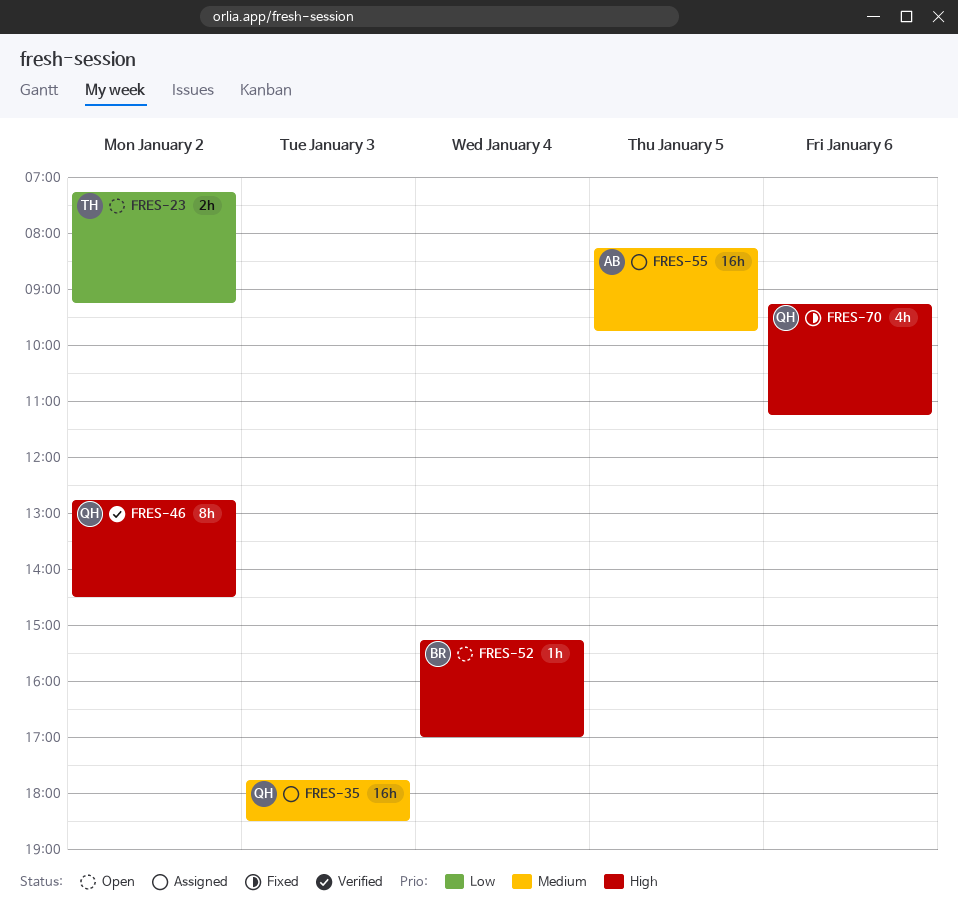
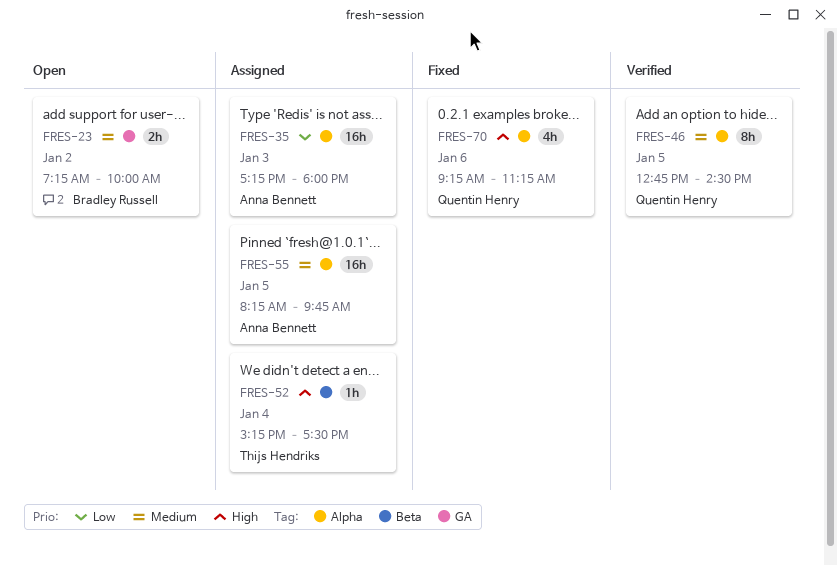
FRES-23, owner: Thijs Hendriks -> Bradley Russell
FRES-23, priority: Low -> Medium
FRES-23, ends: 09:15 -> 10:00
FRES-35, owner: Quentin Henry -> Anna Bennett
FRES-35, priority: Medium -> Low
FRES-35, begins: 17:45 -> 17:15
FRES-35, ends: 18:30 -> 18:00
FRES-46, priority: High -> Medium
FRES-46, day: Jan 2 -> Jan 5
FRES-52, status: Open -> Assigned
FRES-52, owner: Bradley Russell -> Thijs Hendriks
FRES-52, ends: 17:00 -> 17:30

